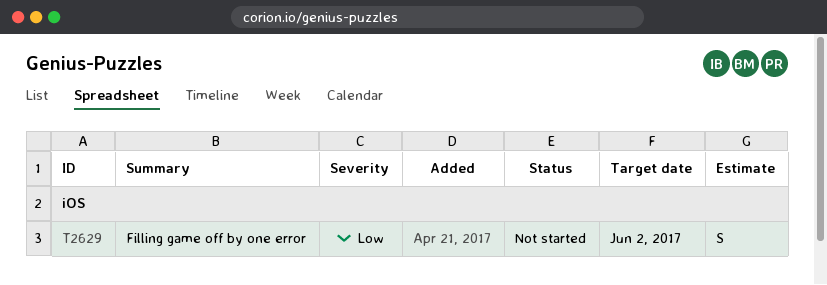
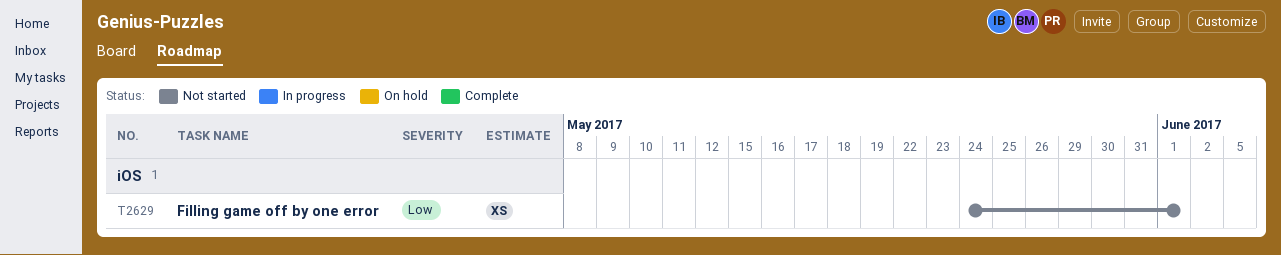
T2629, estimate: S -> XS
T2629, due: Jun 2 -> Jun 1

